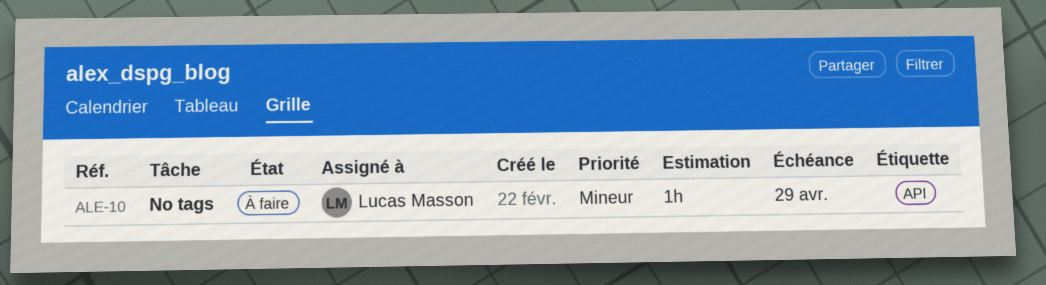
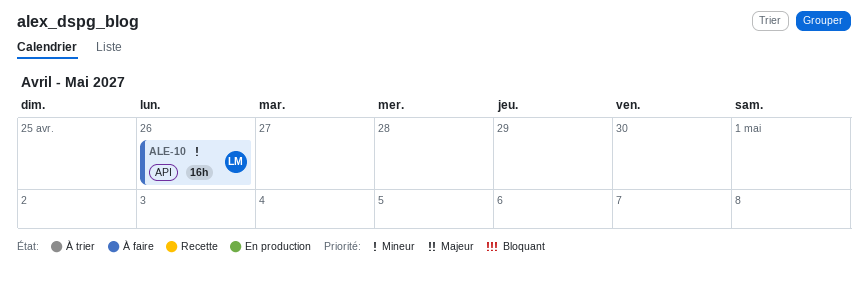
ALE-10, estimate: 1h -> 16h
ALE-10, due: Apr 29 -> Apr 26

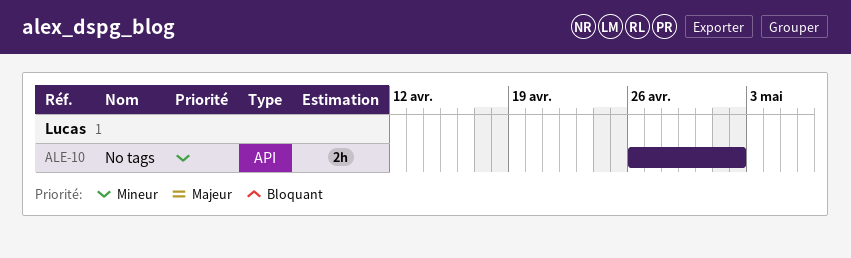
ALE-10, estimate: 16h -> 2h
ALE-10, due: Apr 26 -> May 2

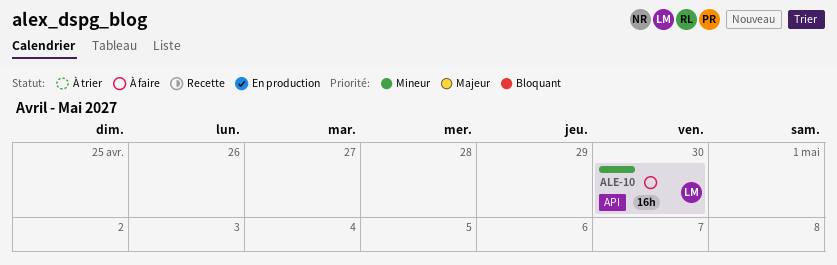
ALE-10, estimate: 2h -> 16h
ALE-10, due: May 2 -> Apr 30

